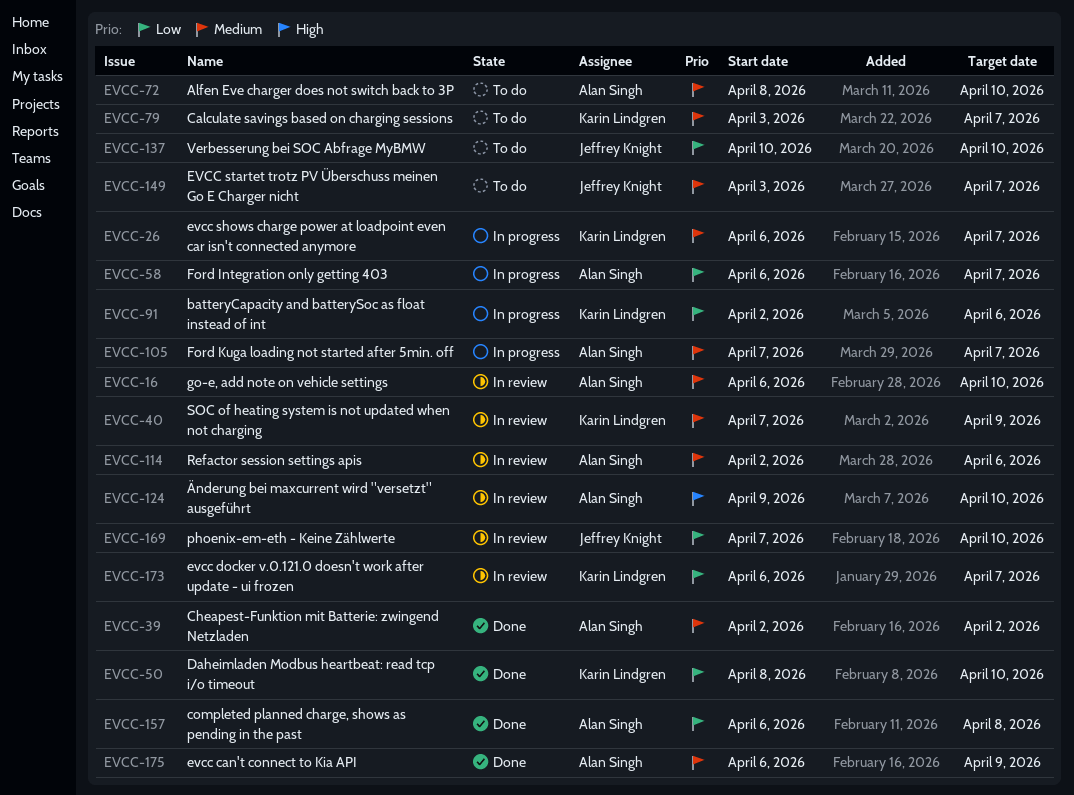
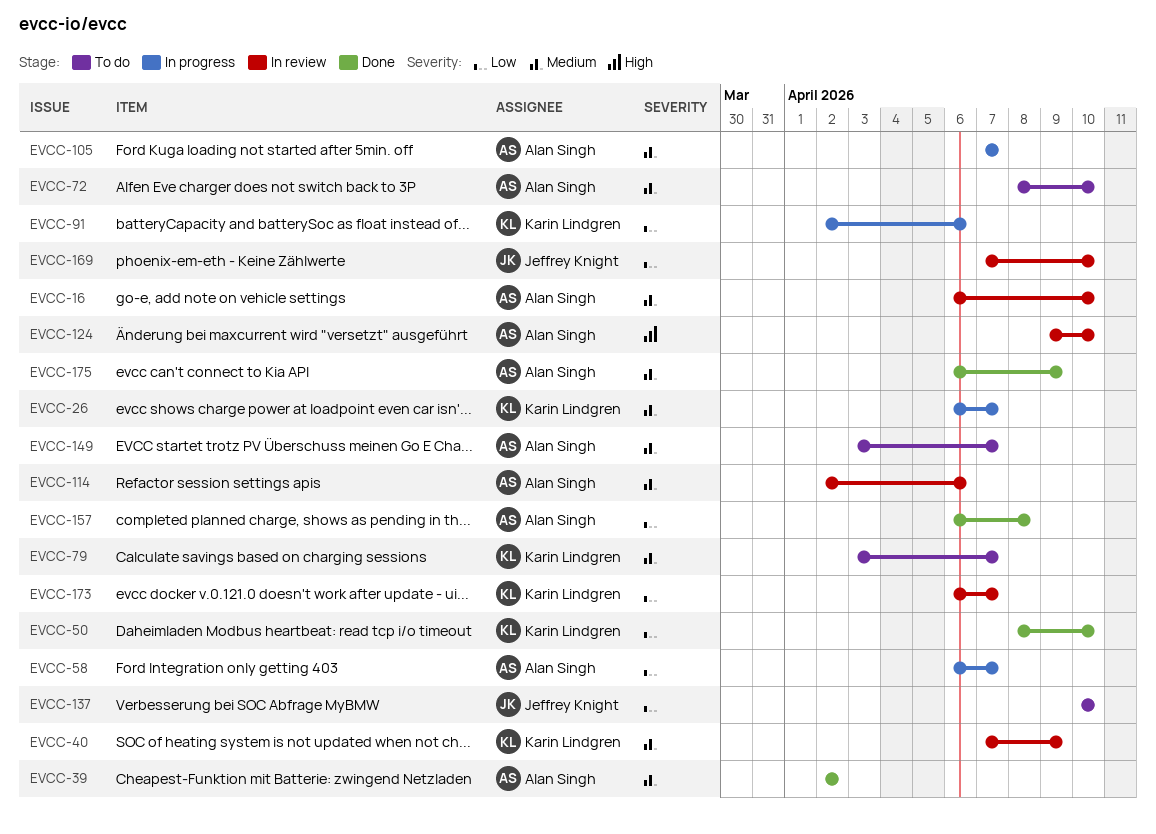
EVCC-149, owner: Jeffrey Knight -> Alan Singh

